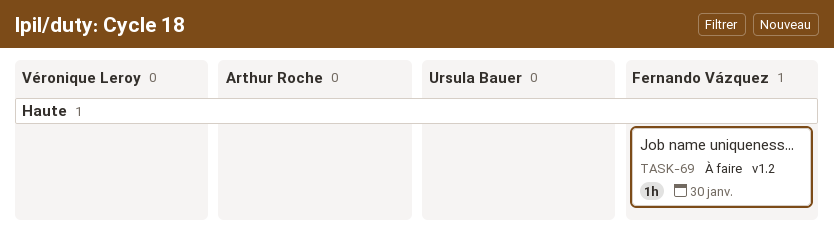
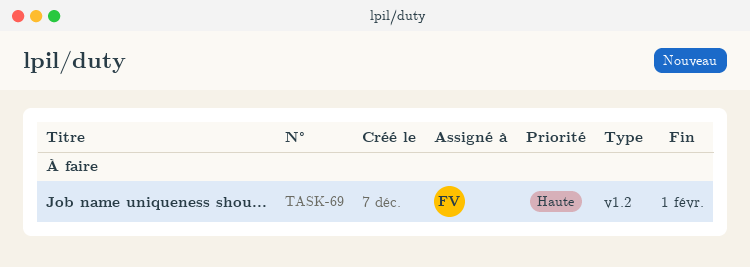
TASK-69, due: Jan 30 -> Feb 1

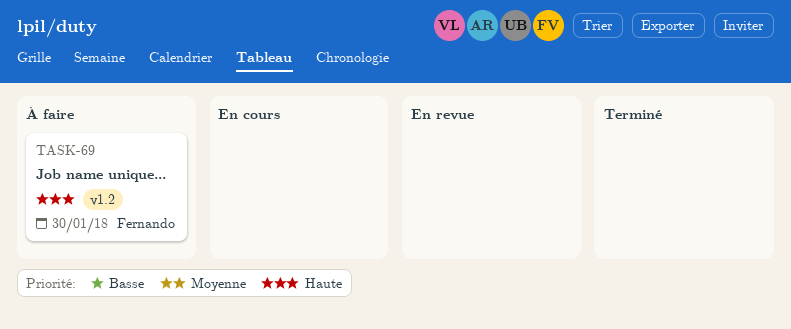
TASK-69, due: Feb 1 -> Jan 30

